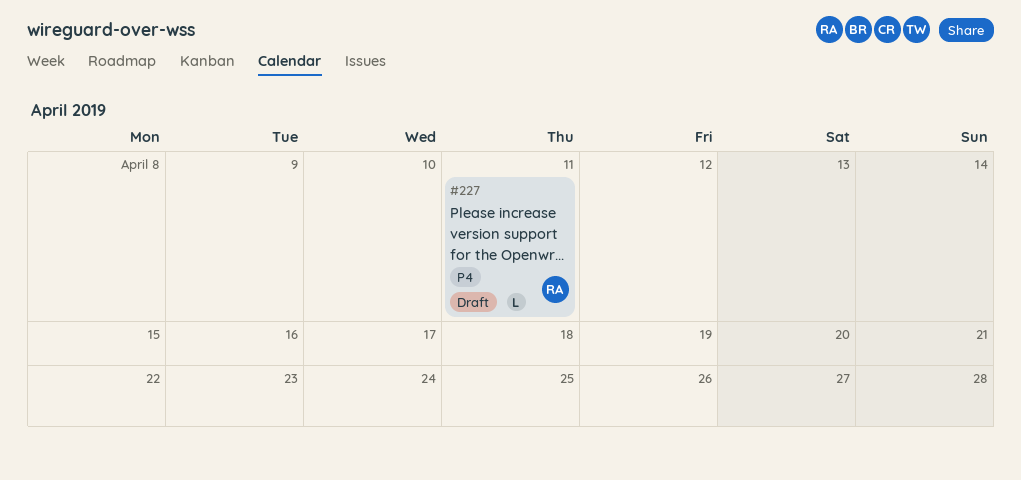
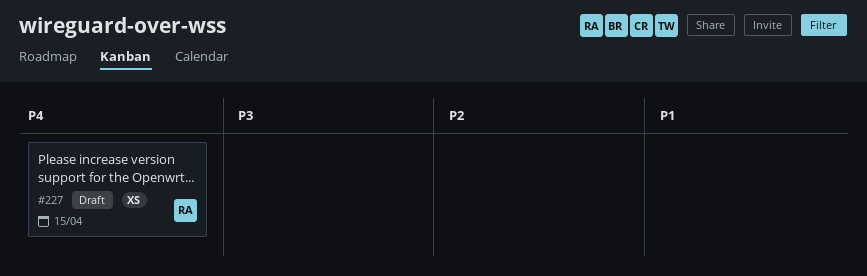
#227, estimate: L -> XS
#227, due: Apr 11 -> Apr 15

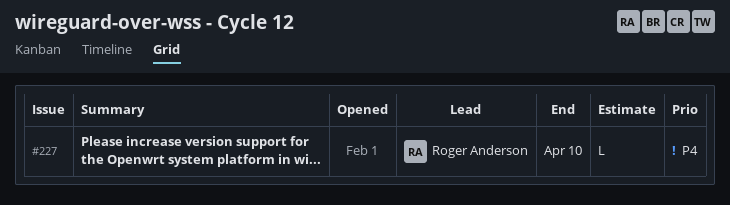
#227, estimate: XS -> L
#227, due: Apr 15 -> Apr 10

